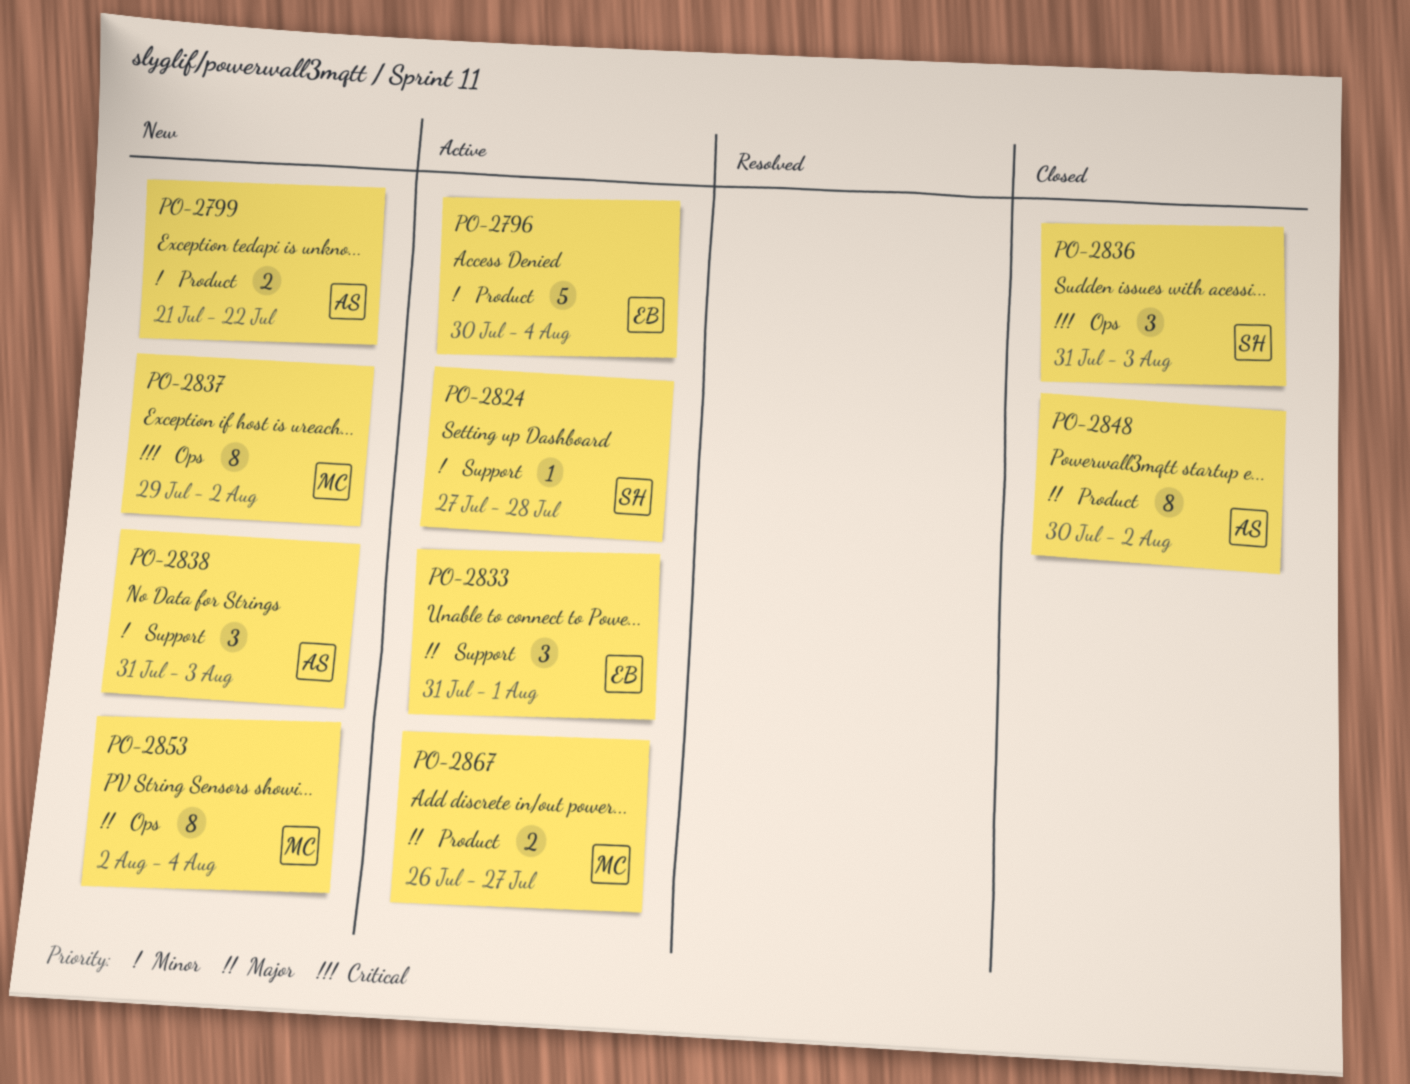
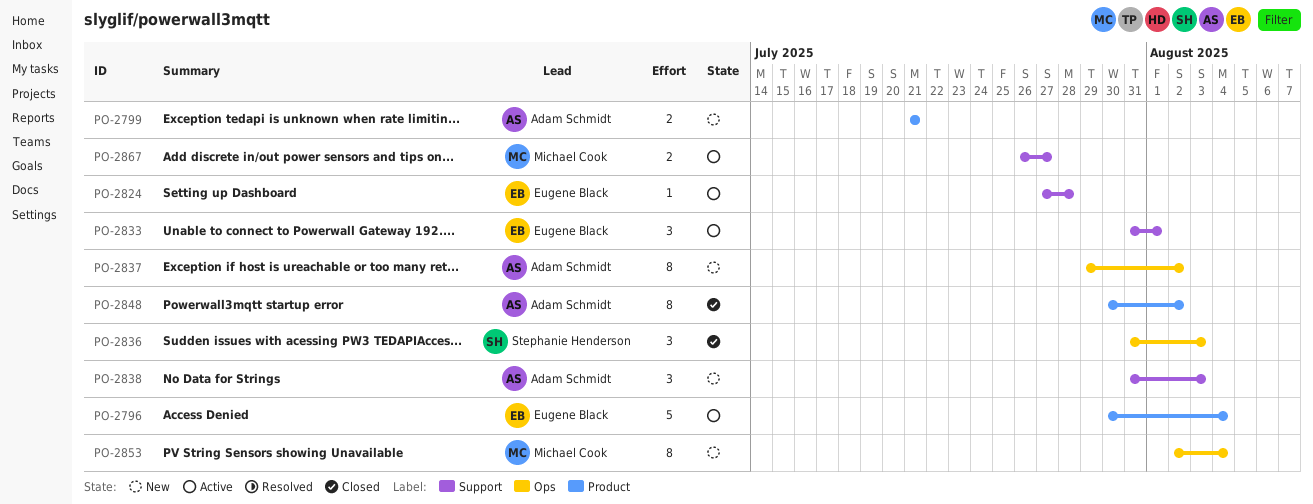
PO-2799, due: Jul 22 -> Jul 21
PO-2824, owner: Stephanie Henderson -> Eugene Black
PO-2837, owner: Michael Cook -> Adam Schmidt
PO-2867, label: Product -> Support

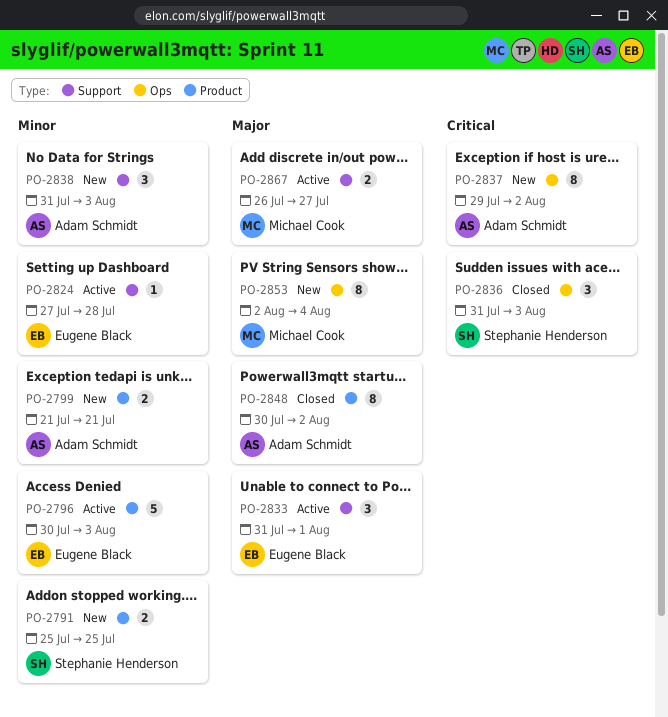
PO-2791: none -> present
PO-2796, due: Aug 4 -> Aug 3

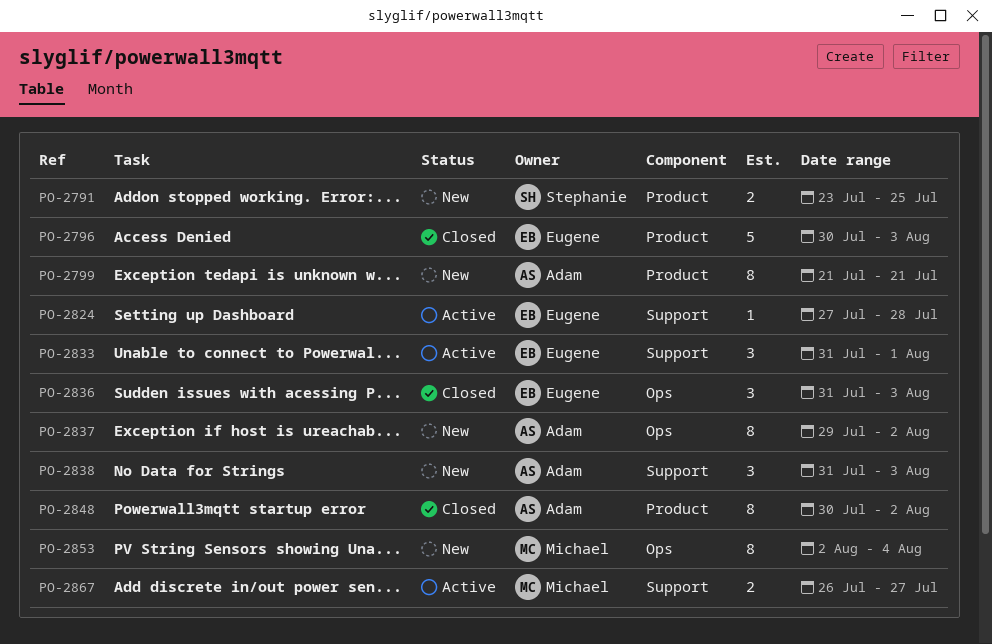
PO-2791, start: Jul 25 -> Jul 23
PO-2796, status: Active -> Closed
PO-2799, estimate: 2 -> 8
PO-2836, owner: Stephanie Henderson -> Eugene Black

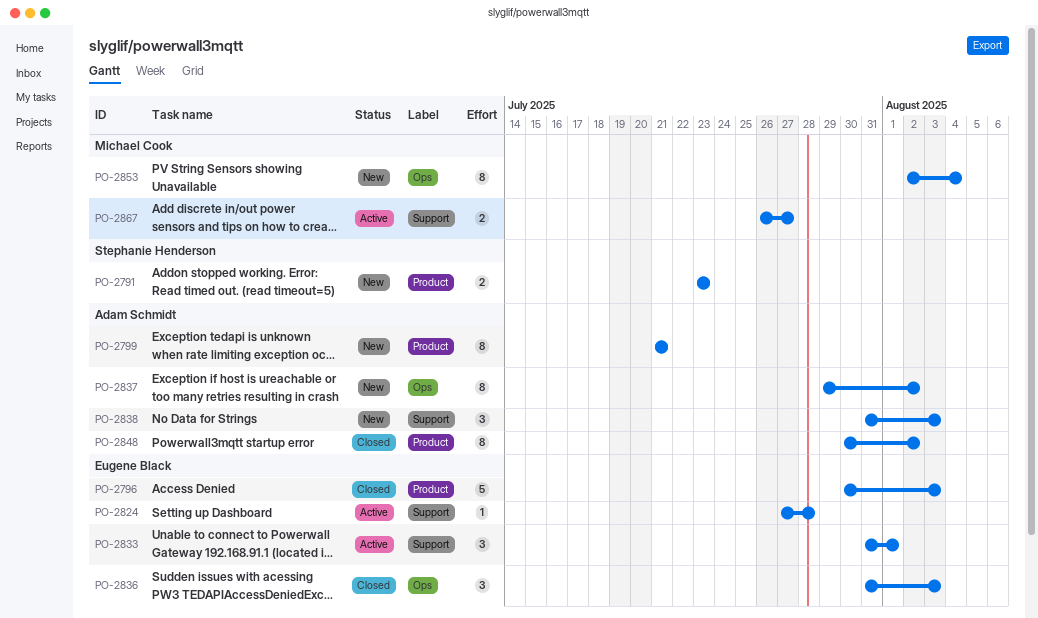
PO-2791, due: Jul 25 -> Jul 23

